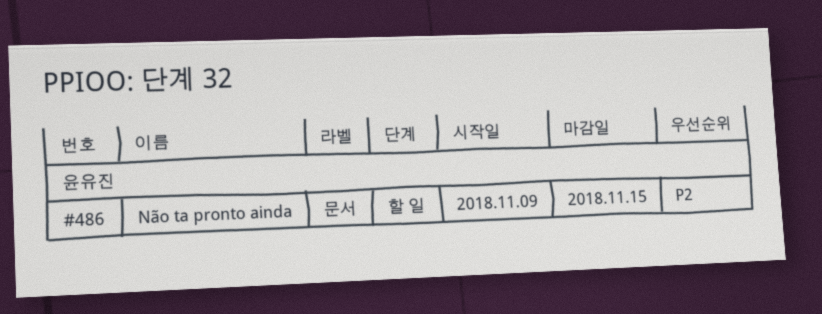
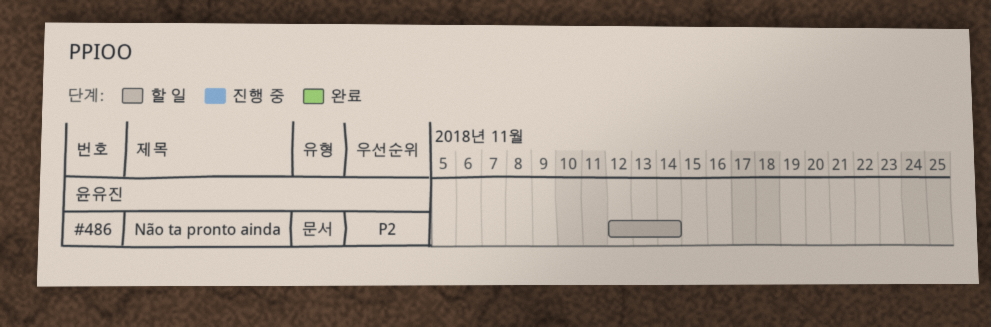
#486, start: Nov 9 -> Nov 12
#486, due: Nov 15 -> Nov 14

